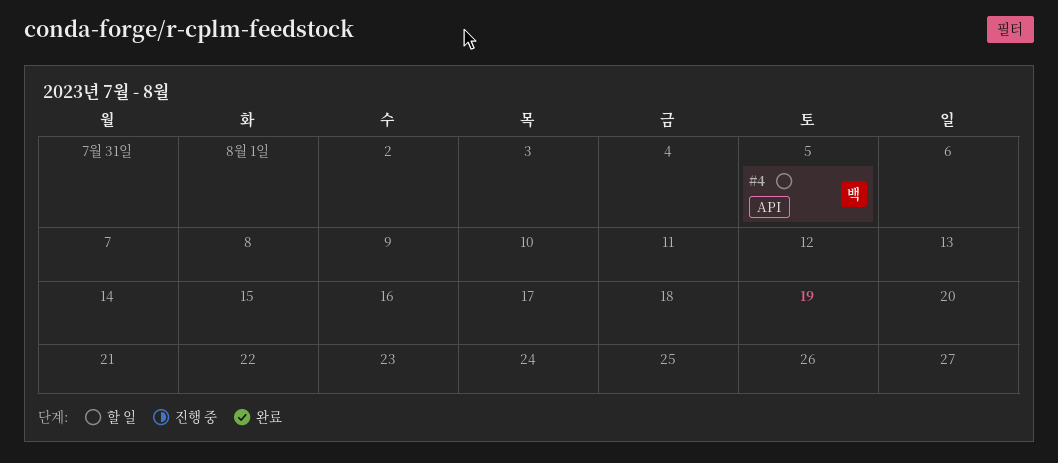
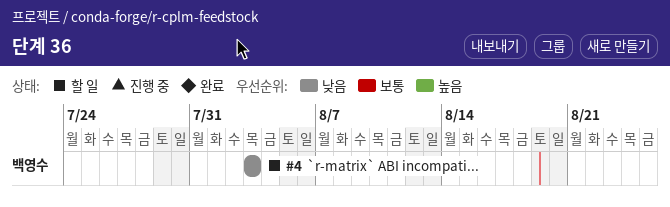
#4, due: Aug 5 -> Aug 3

